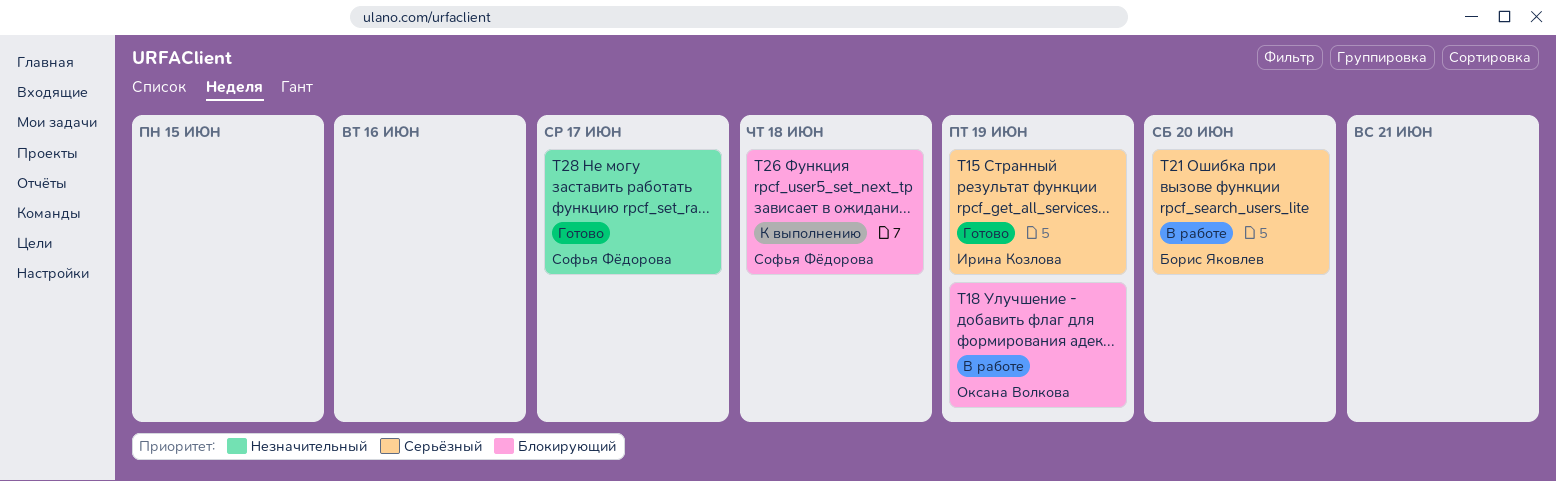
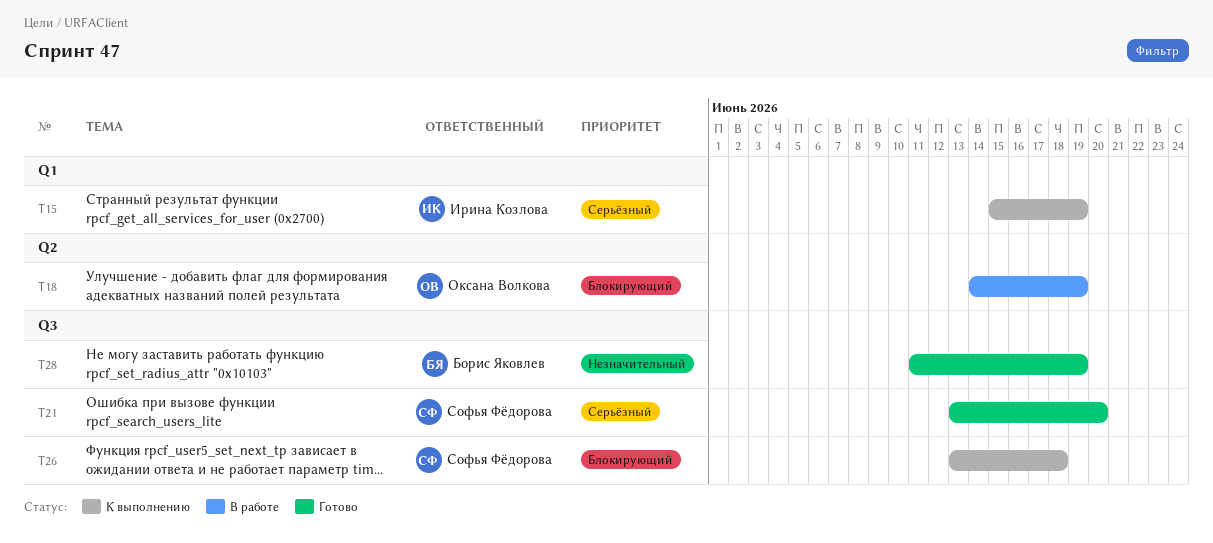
T15, status: Готово -> К выполнению
T21, status: В работе -> Готово
T21, owner: Борис Яковлев -> Софья Фёдорова
T28, owner: Софья Фёдорова -> Борис Яковлев
T28, due: Jun 17 -> Jun 19

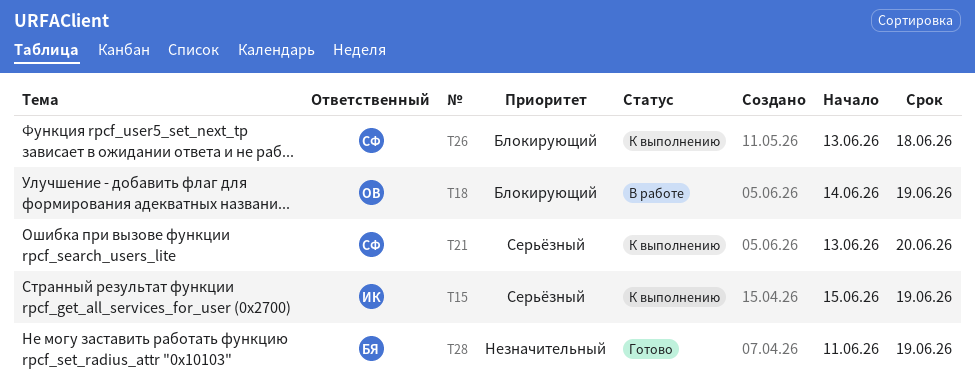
T21, status: Готово -> К выполнению

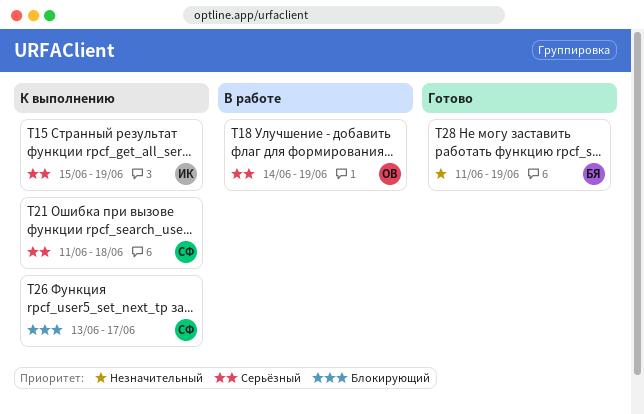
T18, priority: Блокирующий -> Серьёзный
T21, start: Jun 13 -> Jun 11
T21, due: Jun 20 -> Jun 18
T26, due: Jun 18 -> Jun 17

